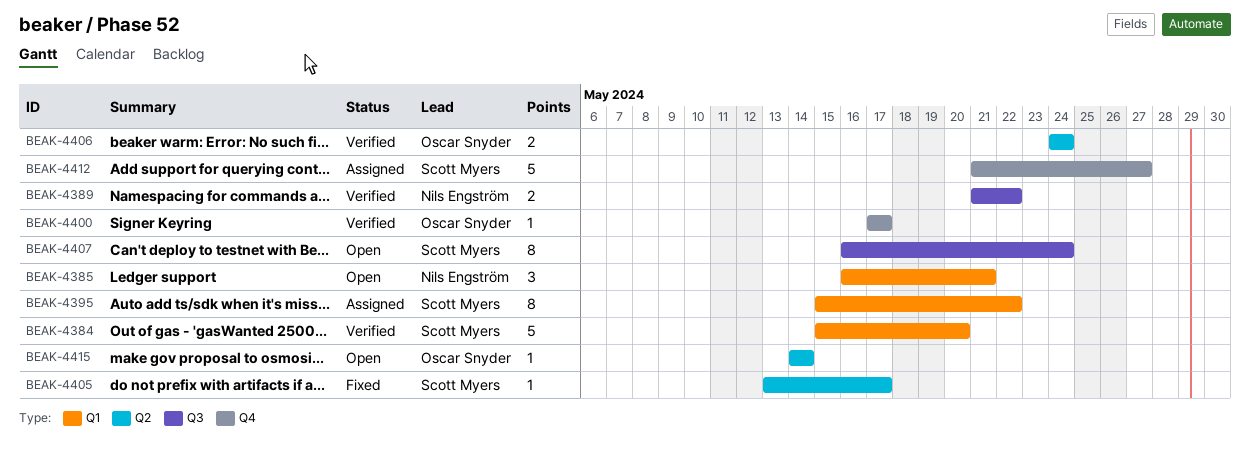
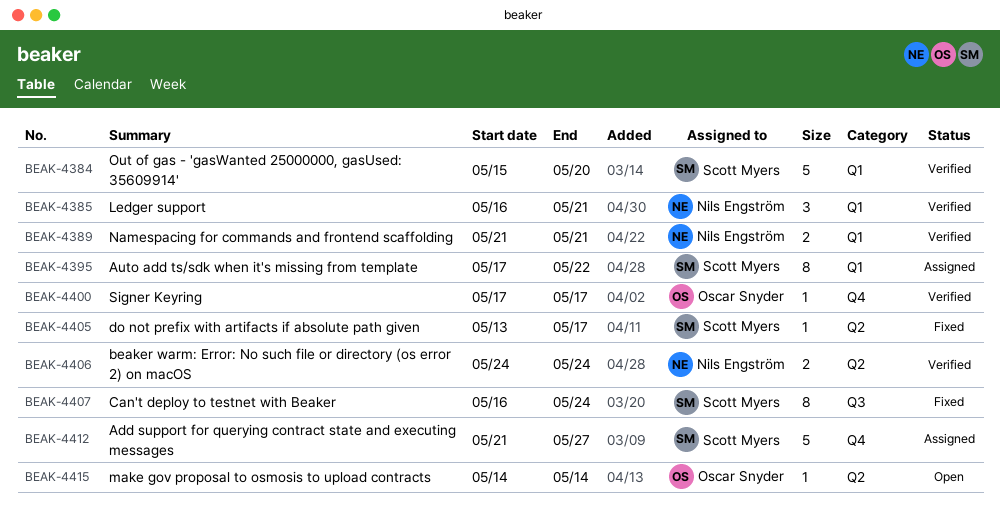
BEAK-4385, status: Open -> Verified
BEAK-4389, label: Q3 -> Q1
BEAK-4389, due: May 22 -> May 21
BEAK-4395, start: May 15 -> May 17
BEAK-4406, owner: Oscar Snyder -> Nils Engström
BEAK-4407, status: Open -> Fixed

